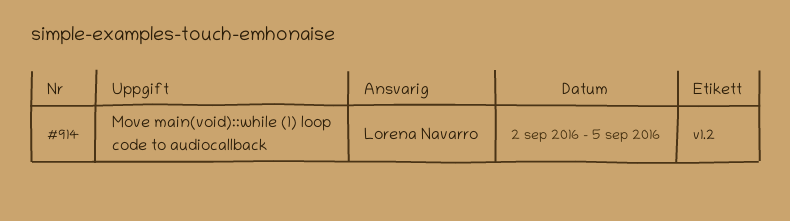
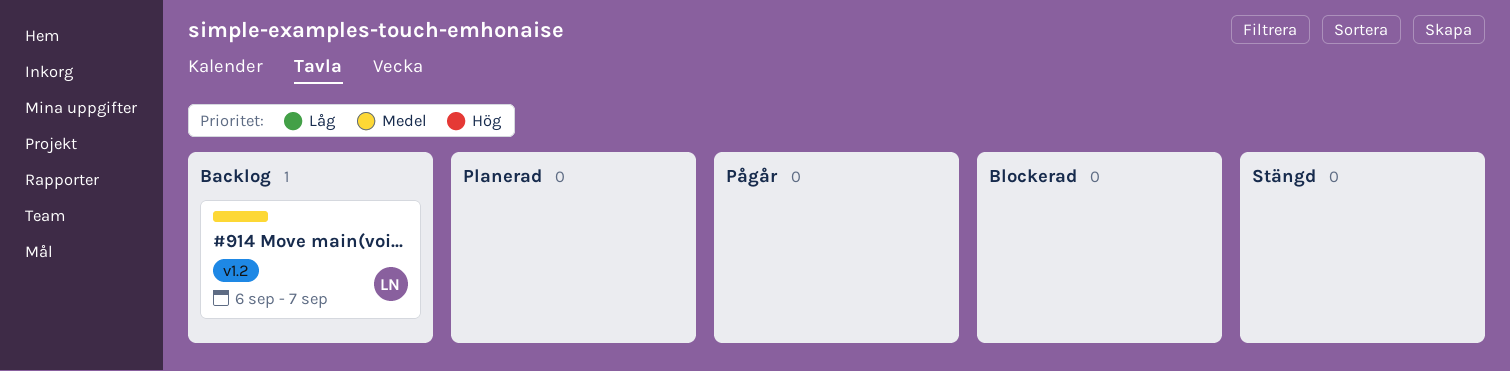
#914, start: Sep 2 -> Sep 6
#914, due: Sep 5 -> Sep 7

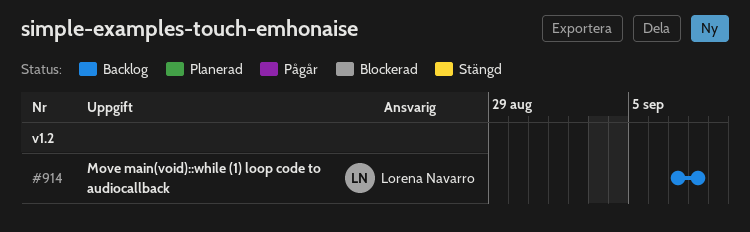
#914, start: Sep 6 -> Sep 7
#914, due: Sep 7 -> Sep 8

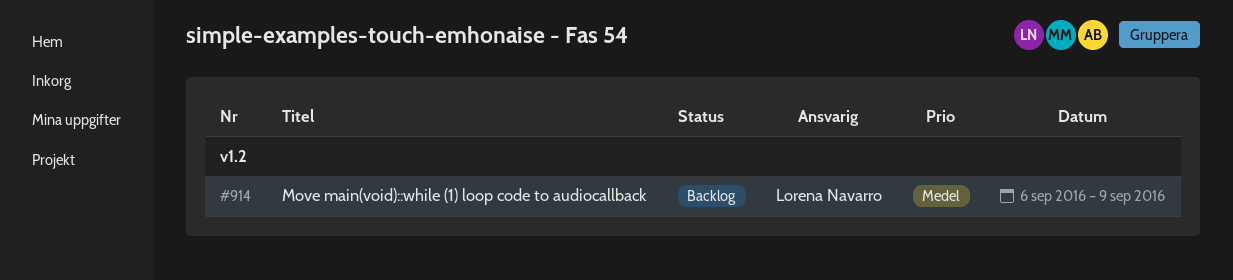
#914, start: Sep 7 -> Sep 6
#914, due: Sep 8 -> Sep 9

